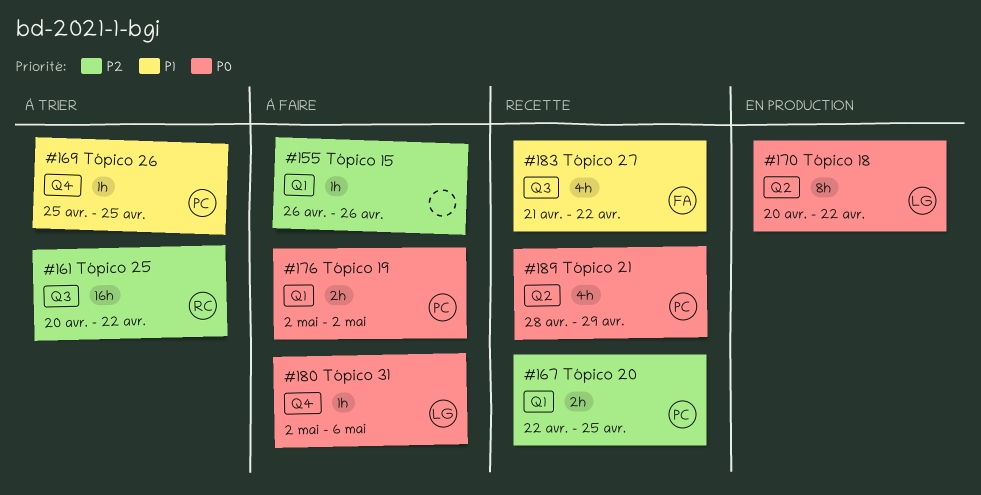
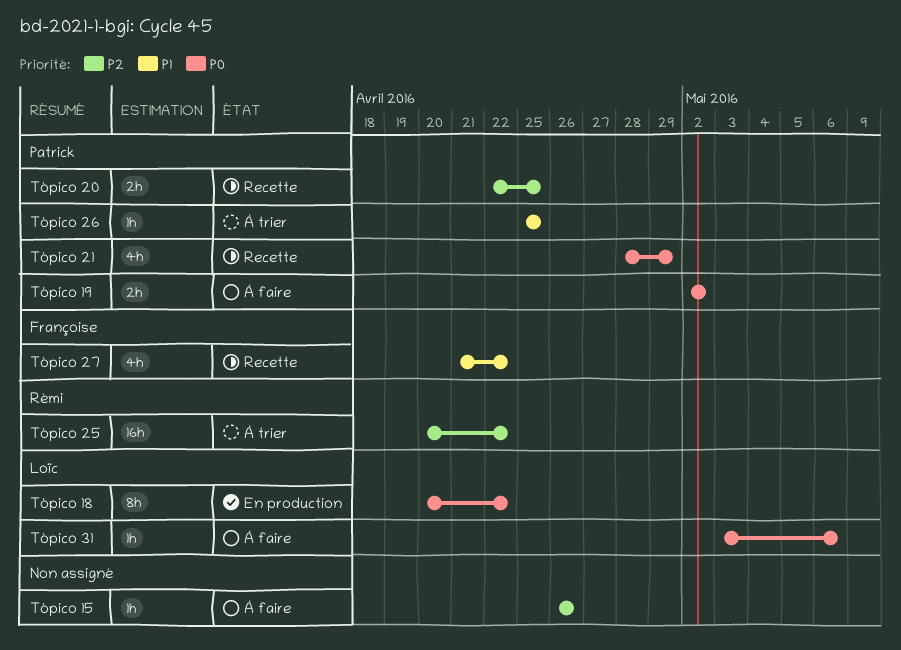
Tópico 31, start: May 2 -> May 3

